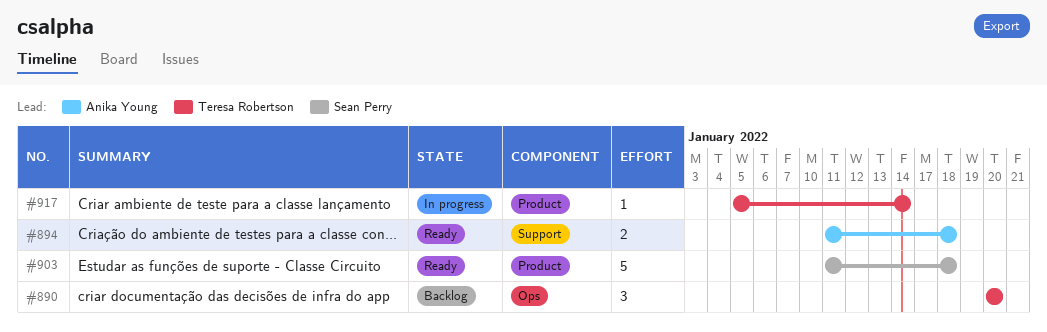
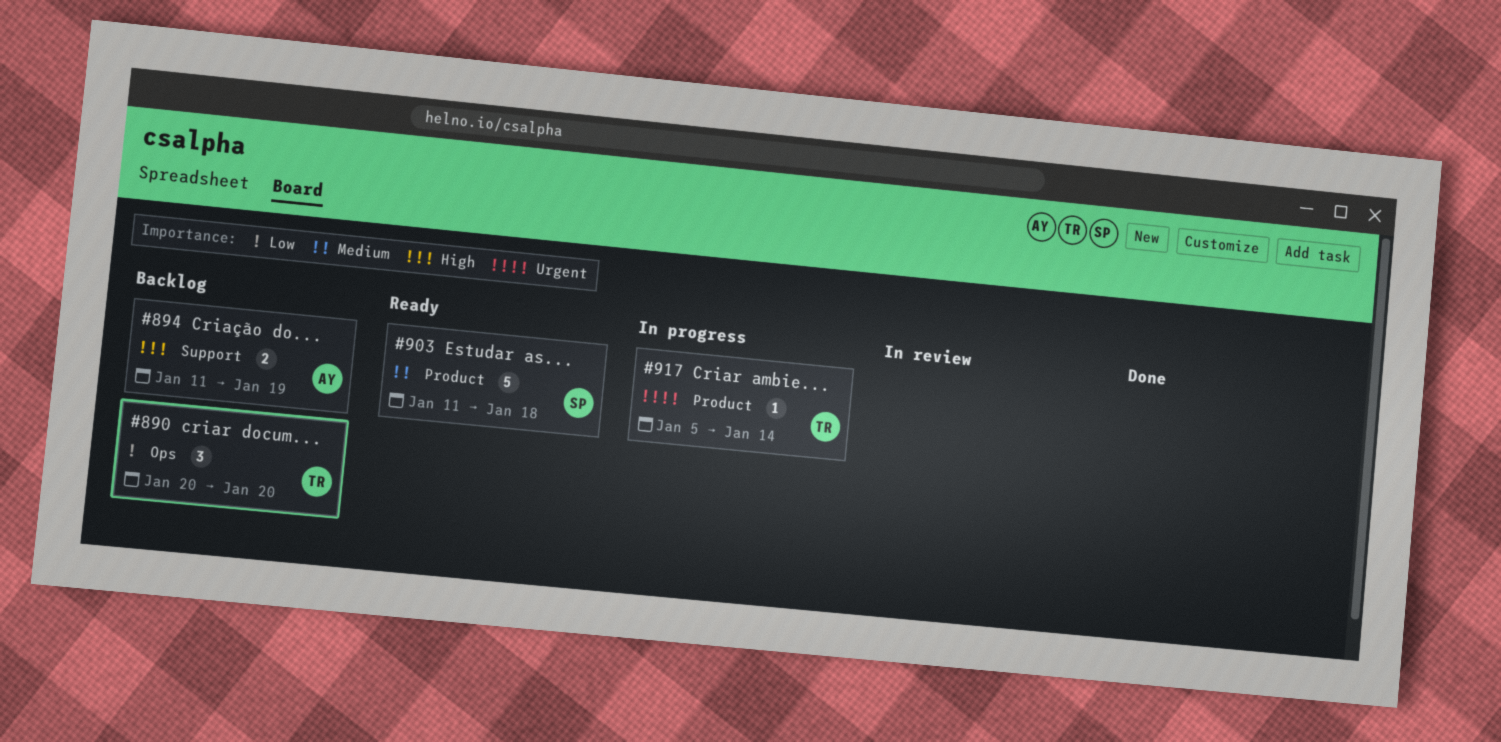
#894, status: Ready -> Backlog
#894, due: Jan 18 -> Jan 19

